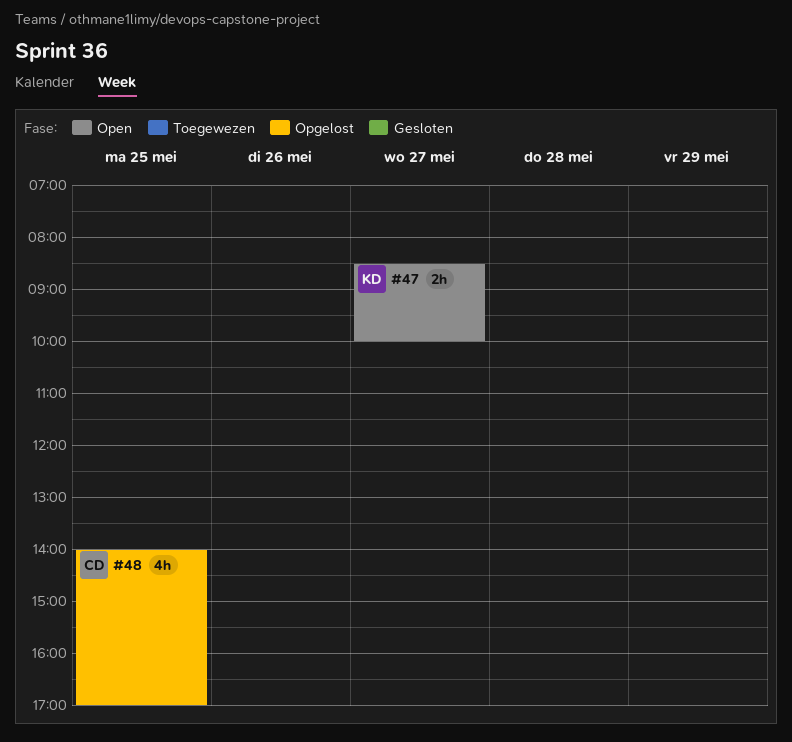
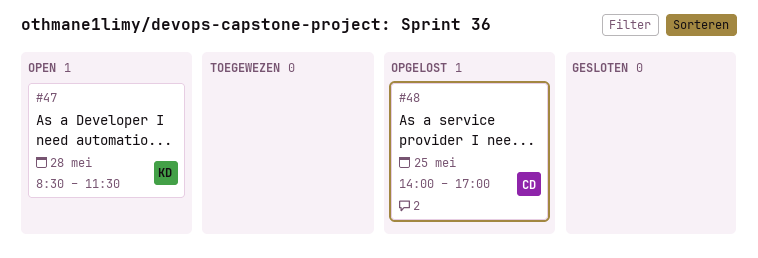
#47, day: May 27 -> May 28
#47, ends: 10:00 -> 11:30

